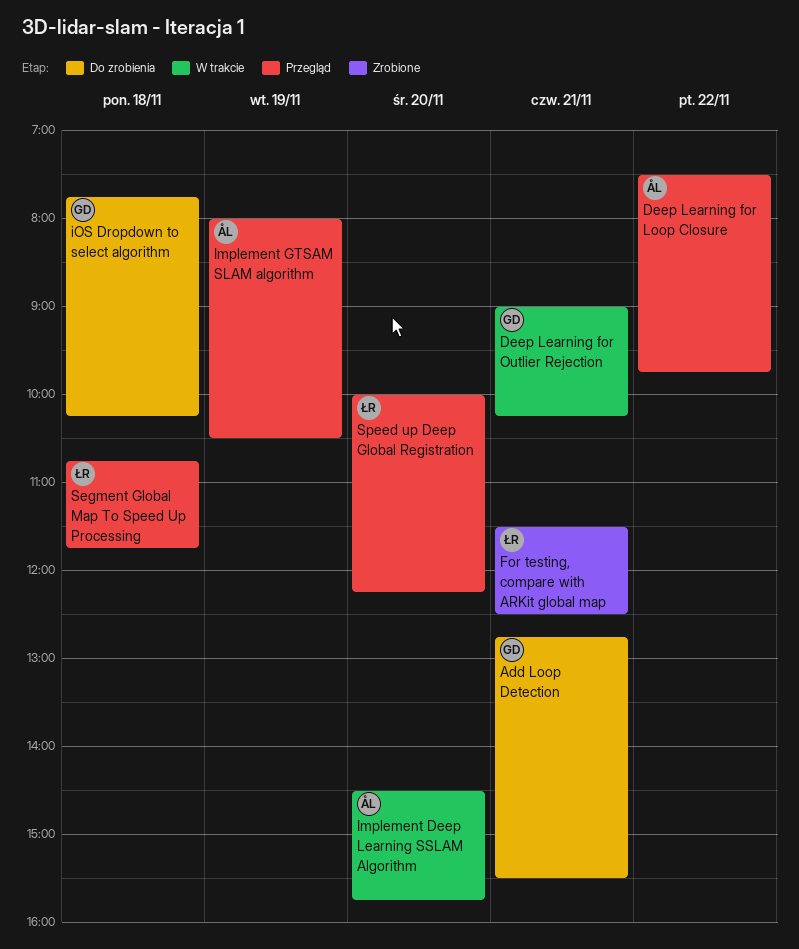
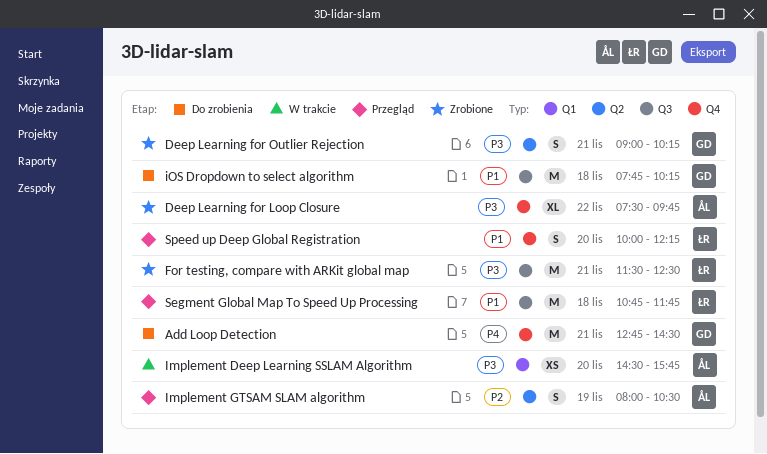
Add Loop Detection, ends: 15:30 -> 14:30
Deep Learning for Loop Closure, status: Przegląd -> Zrobione
Deep Learning for Outlier Rejection, status: W trakcie -> Zrobione

